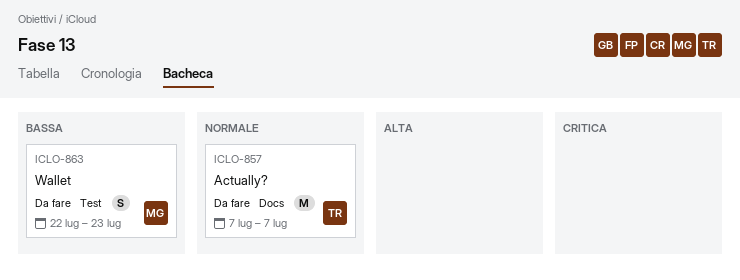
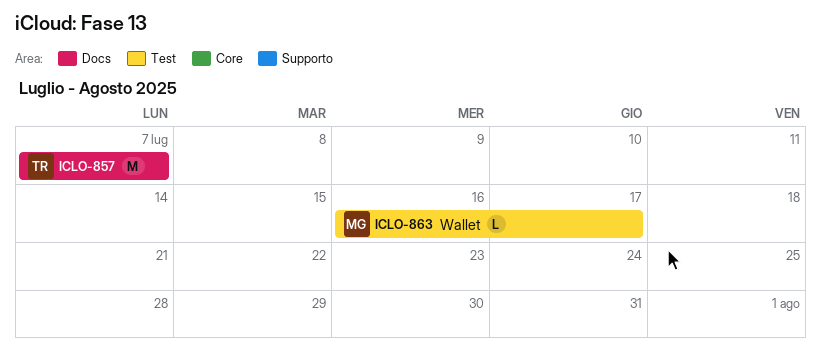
ICLO-863, estimate: S -> L
ICLO-863, start: Jul 22 -> Jul 16
ICLO-863, due: Jul 23 -> Jul 17

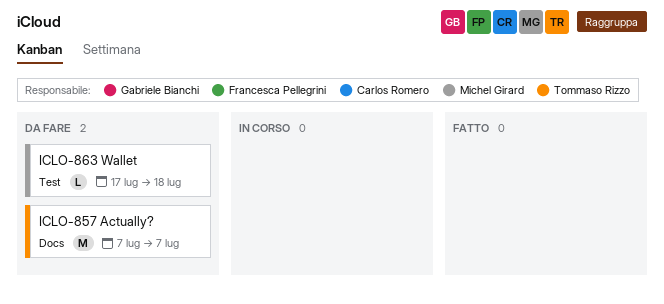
ICLO-863, start: Jul 16 -> Jul 17
ICLO-863, due: Jul 17 -> Jul 18

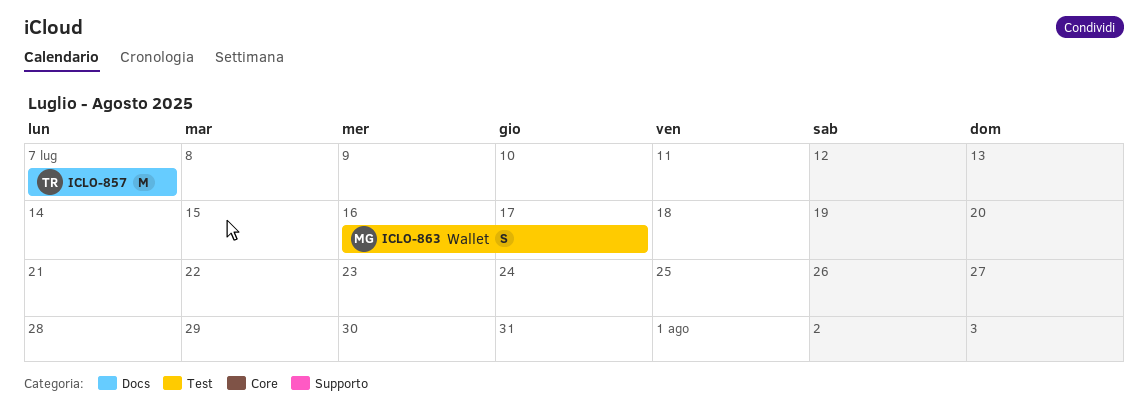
ICLO-863, estimate: L -> S
ICLO-863, start: Jul 17 -> Jul 16
ICLO-863, due: Jul 18 -> Jul 17

